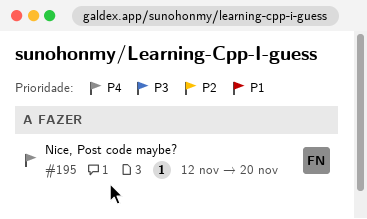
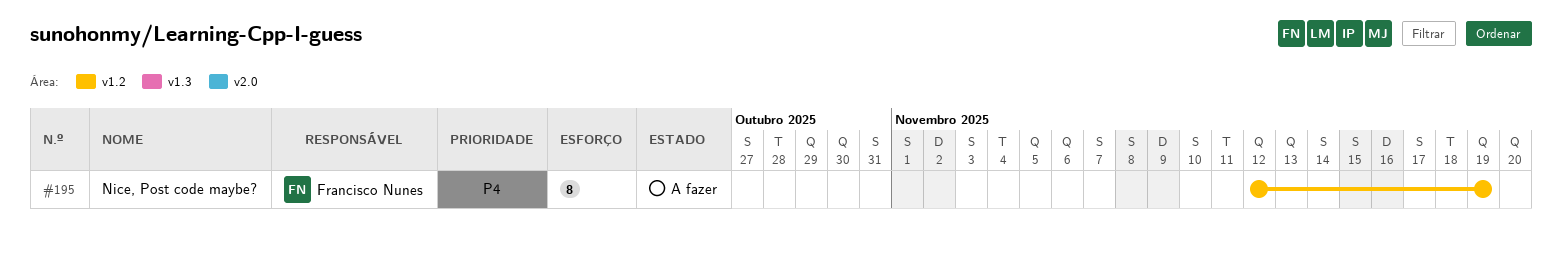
#195, estimate: 1 -> 8
#195, due: Nov 20 -> Nov 19

